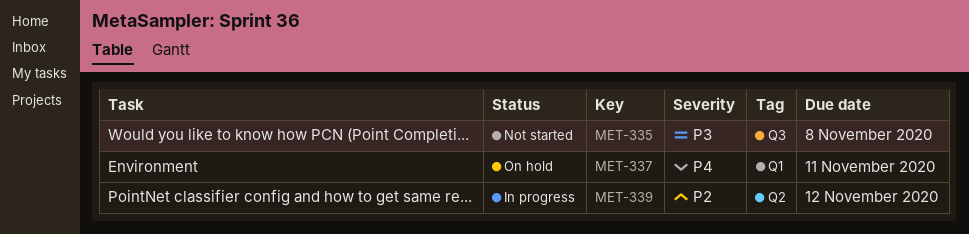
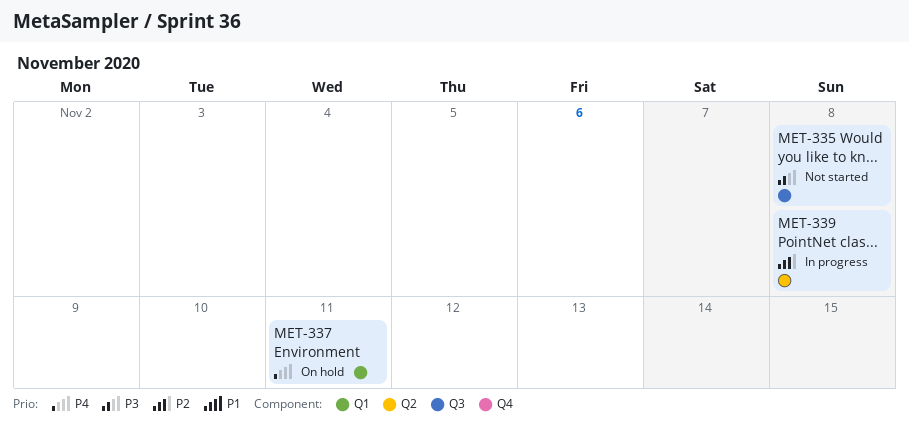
MET-339, due: Nov 12 -> Nov 8

